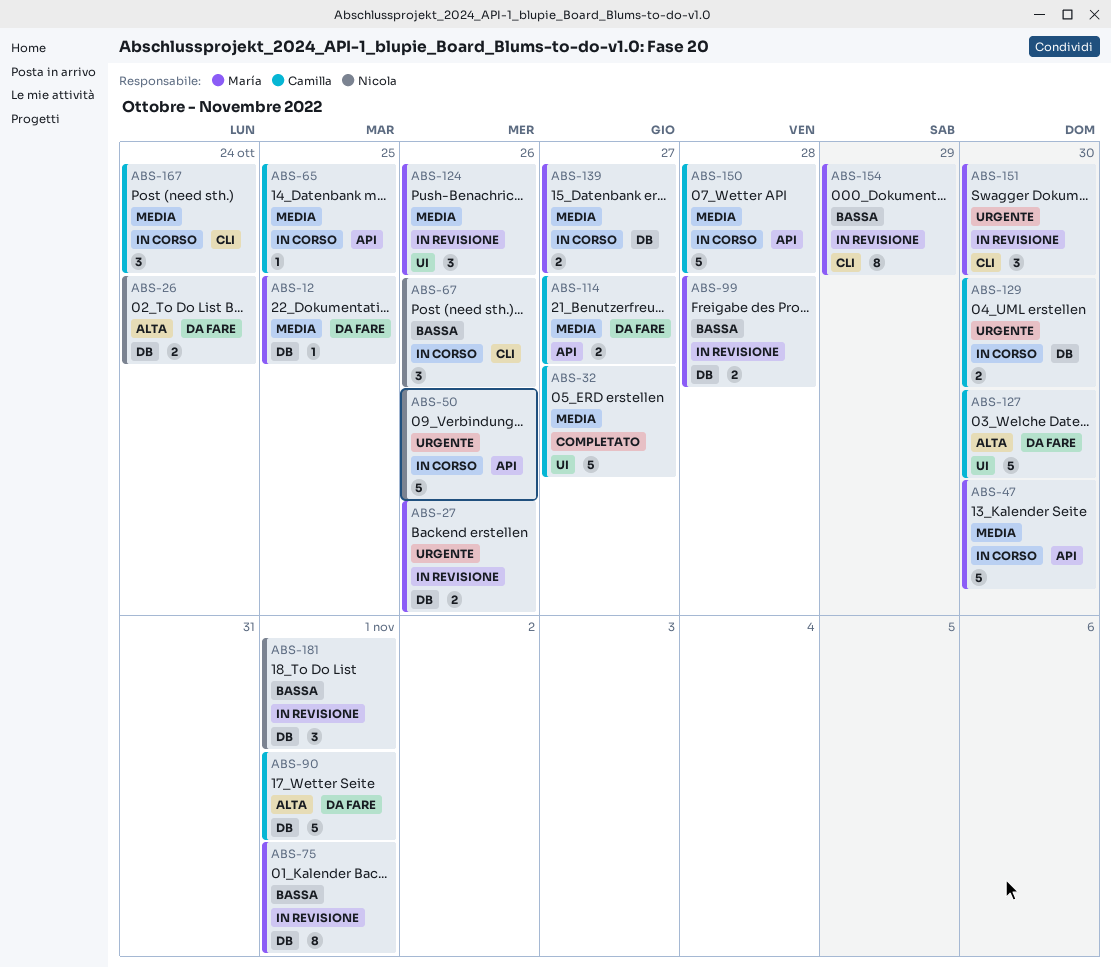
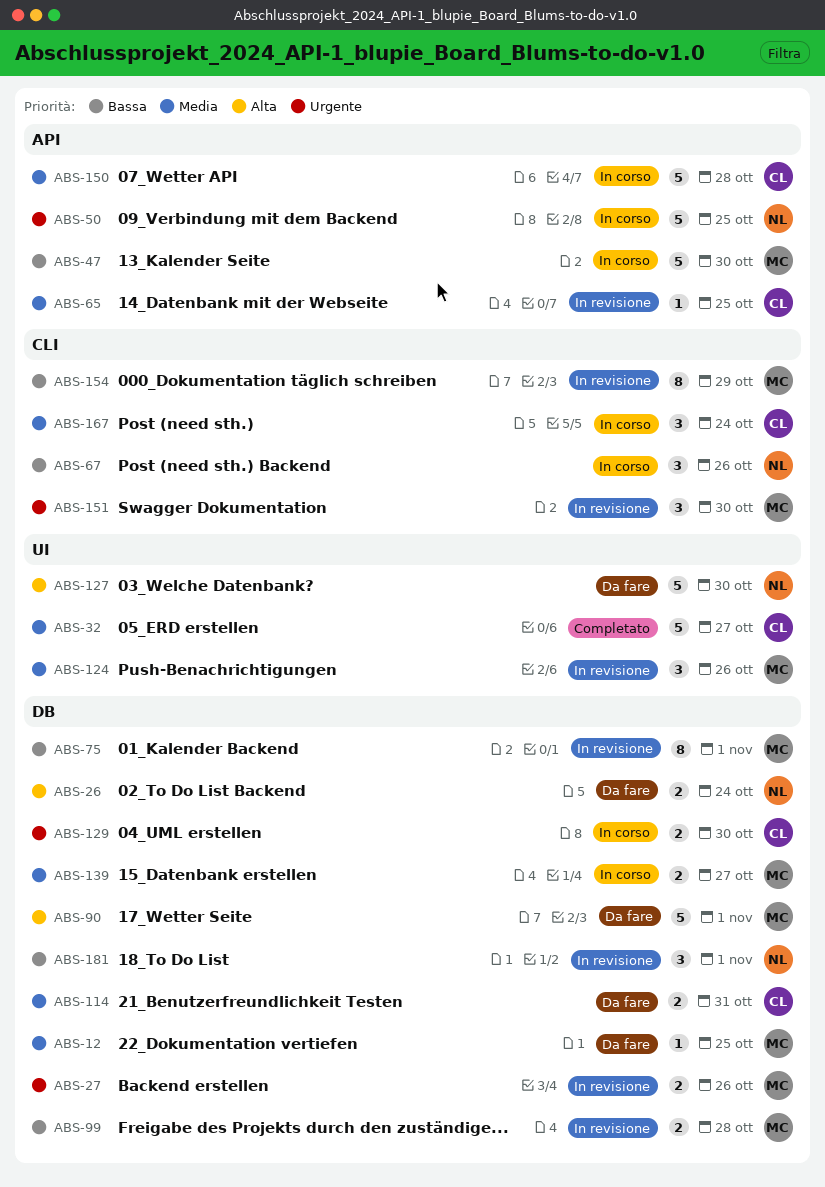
ABS-47, priority: Media -> Bassa
ABS-50, due: Oct 26 -> Oct 25
ABS-65, status: In corso -> In revisione
ABS-90, owner: Camilla -> María
ABS-114, label: API -> DB
ABS-114, due: Oct 27 -> Oct 31
ABS-127, owner: Camilla -> Nicola

